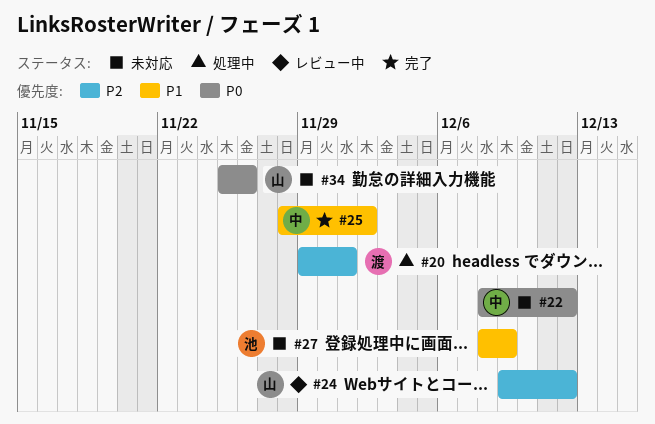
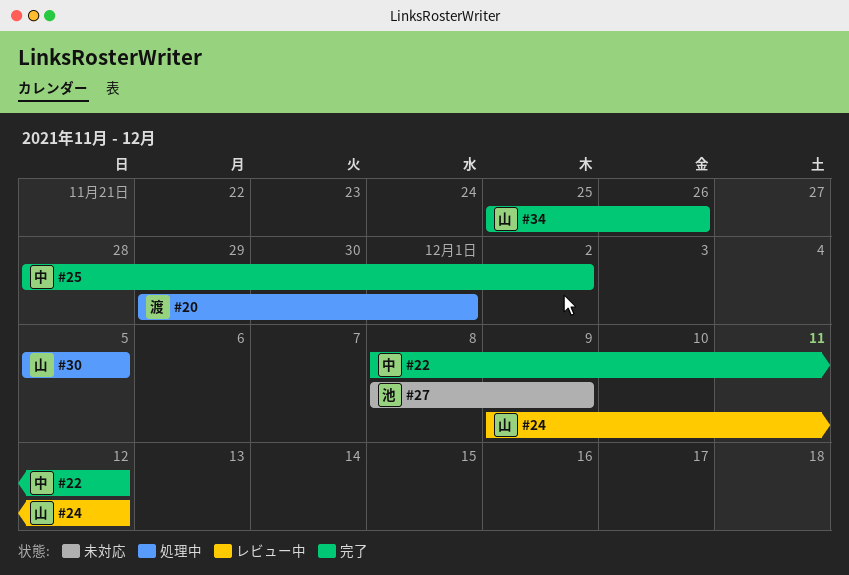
#22, status: 未対応 -> 完了
#30: none -> present
#34, status: 未対応 -> 完了

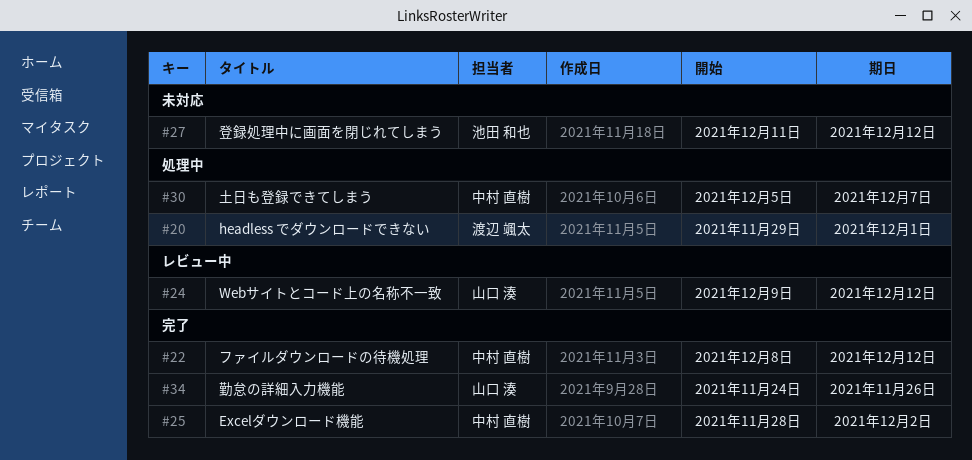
#27, start: Dec 8 -> Dec 11
#27, due: Dec 9 -> Dec 12
#30, owner: 山口 湊 -> 中村 直樹
#30, due: Dec 5 -> Dec 7
#34, start: Nov 25 -> Nov 24

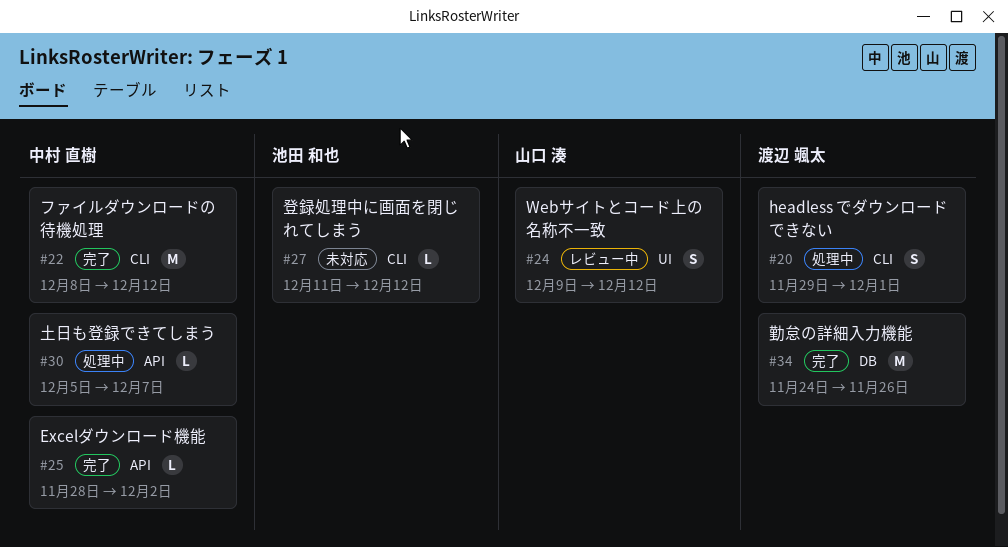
#34, owner: 山口 湊 -> 渡辺 颯太

